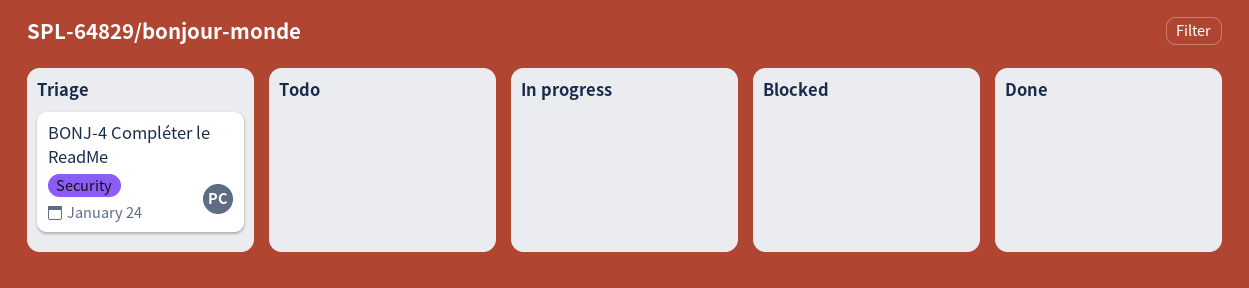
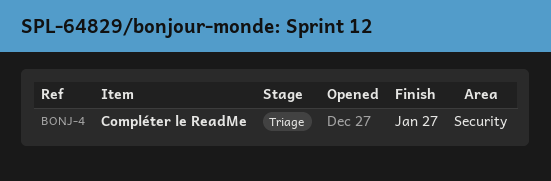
BONJ-4, due: Jan 24 -> Jan 27

